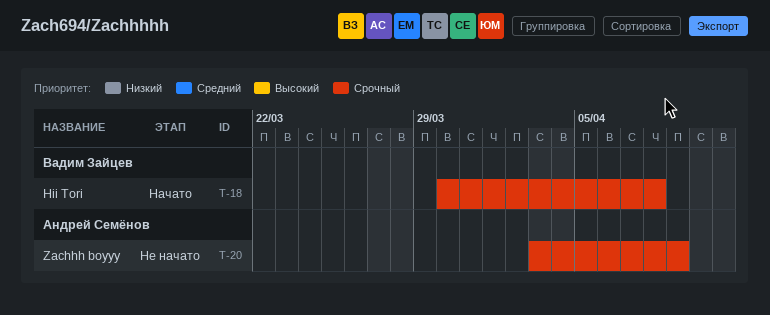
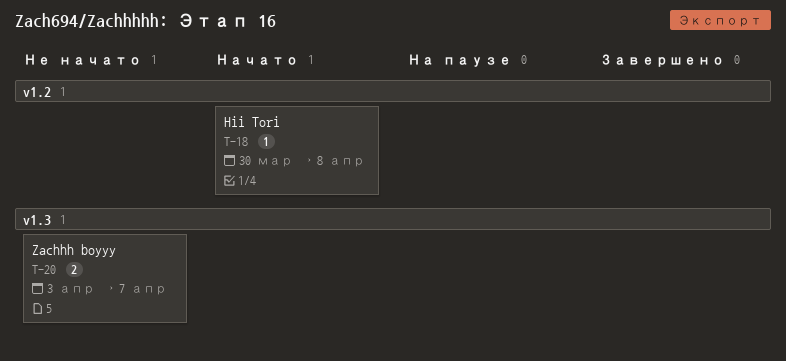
T-20, due: Apr 9 -> Apr 7

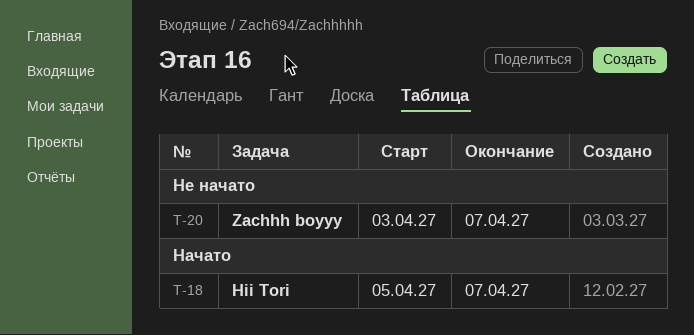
T-18, start: Mar 30 -> Apr 5
T-18, due: Apr 8 -> Apr 7

